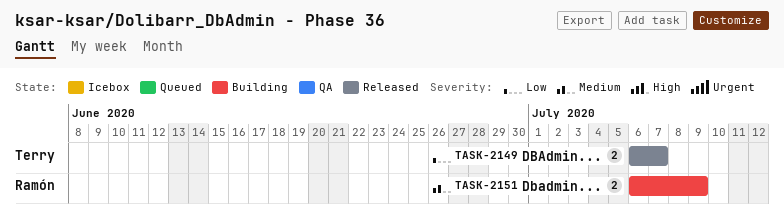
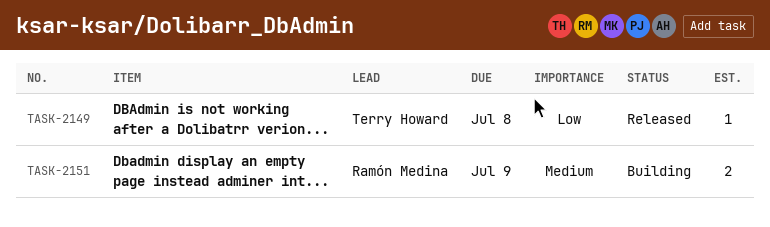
TASK-2149, estimate: 2 -> 1
TASK-2149, due: Jul 7 -> Jul 8

